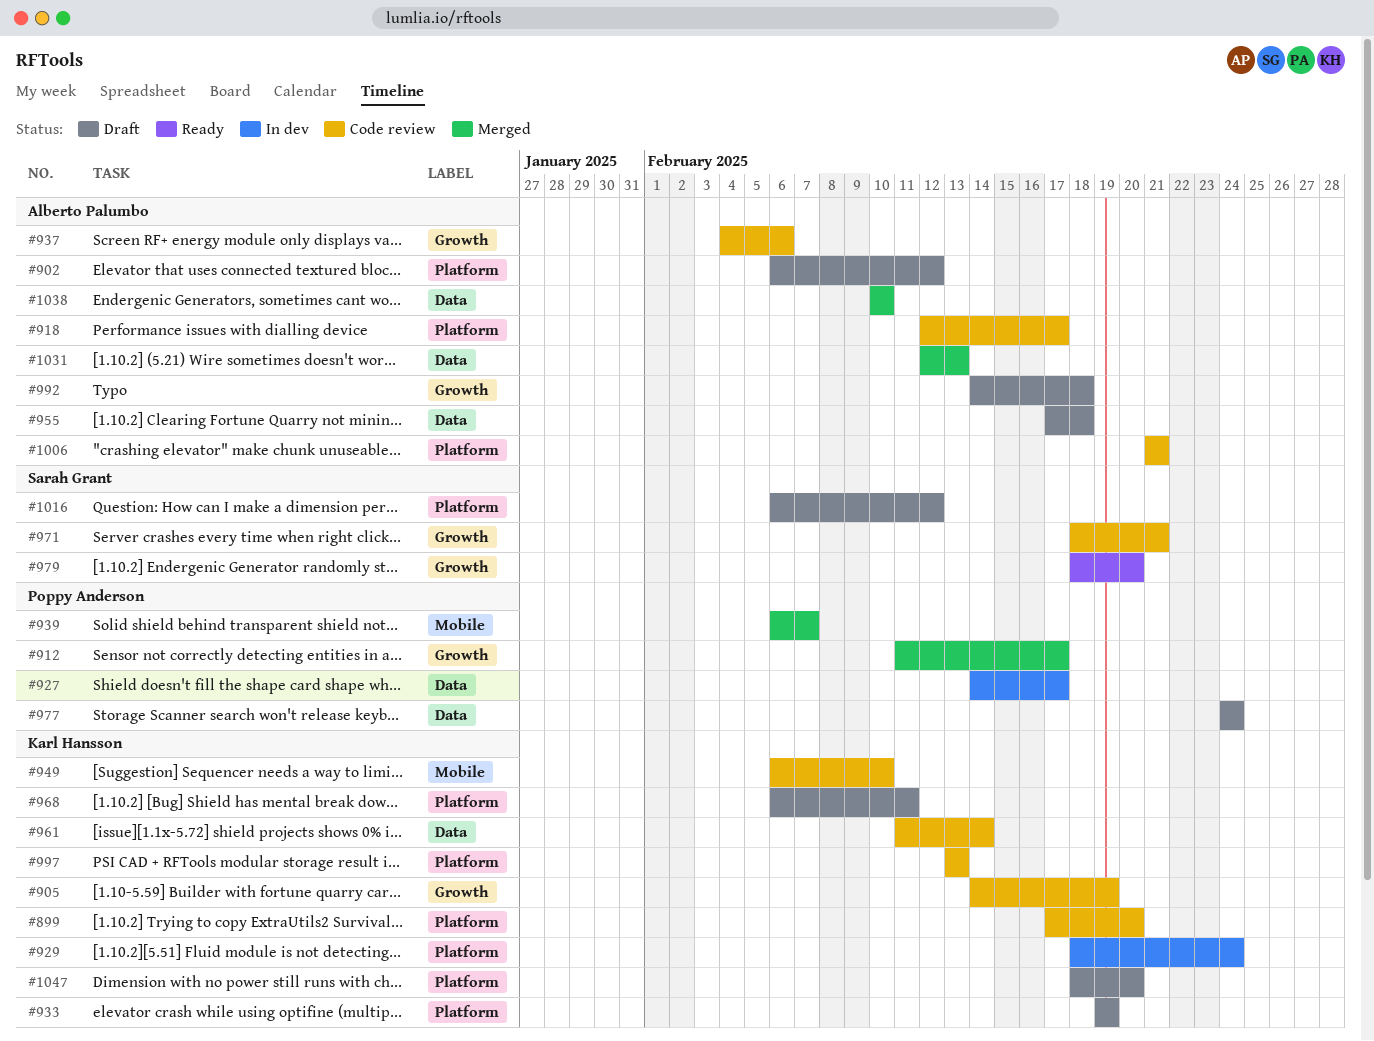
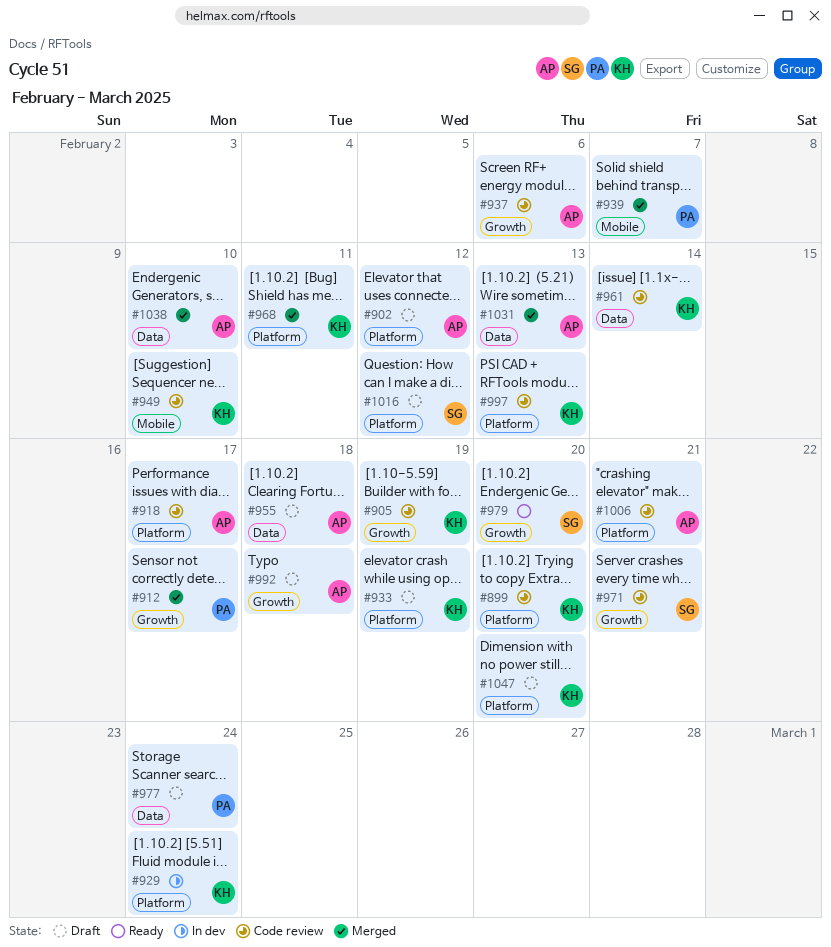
#927: present -> none
#968, status: Draft -> Merged

